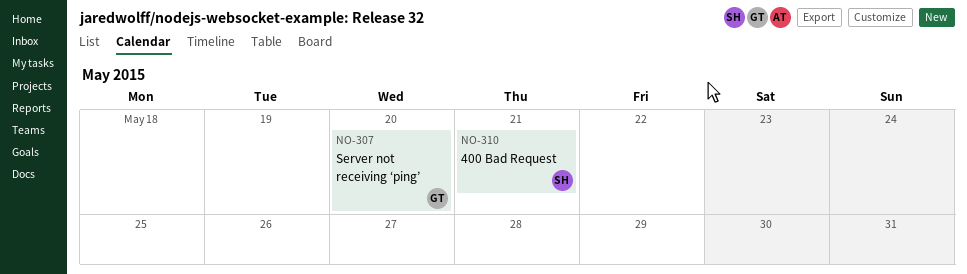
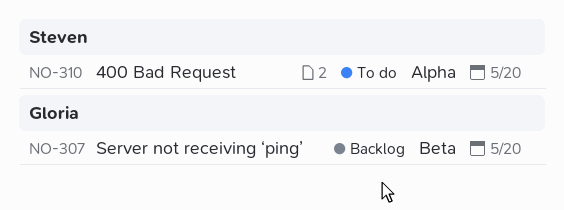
NO-310, due: May 21 -> May 20

